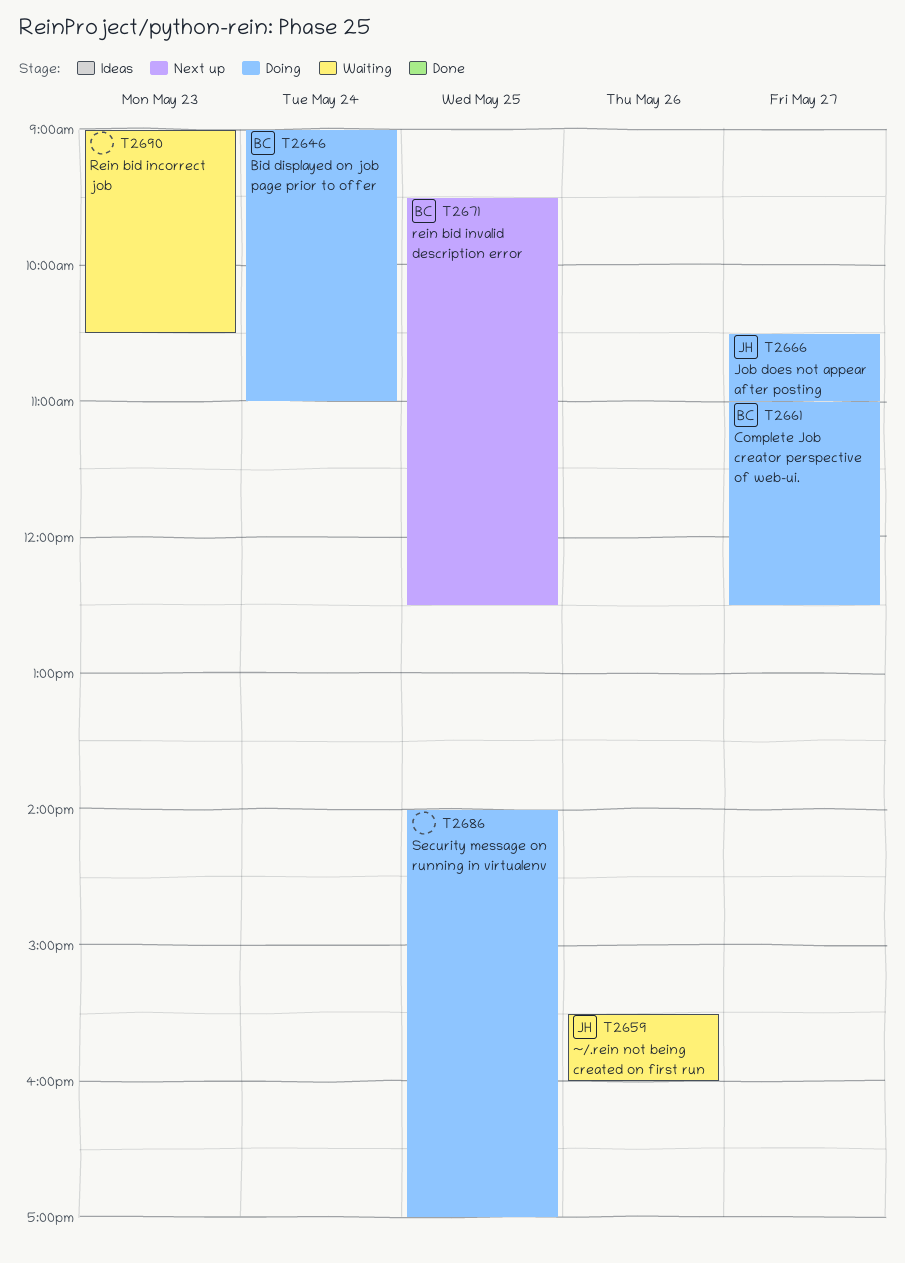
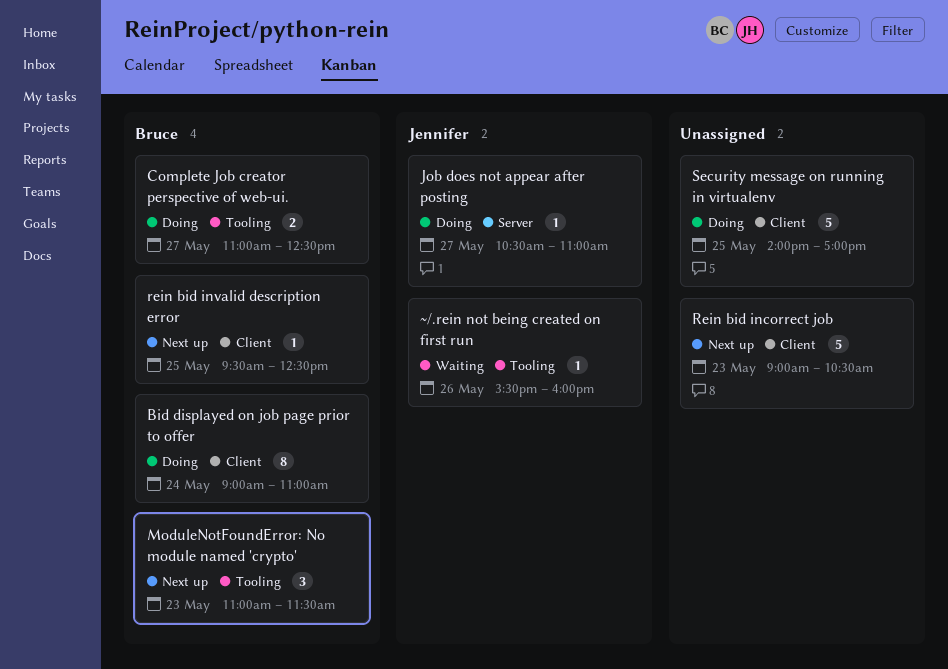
ModuleNotFoundError: No module named 'crypto': none -> present
Rein bid incorrect job, status: Waiting -> Next up

